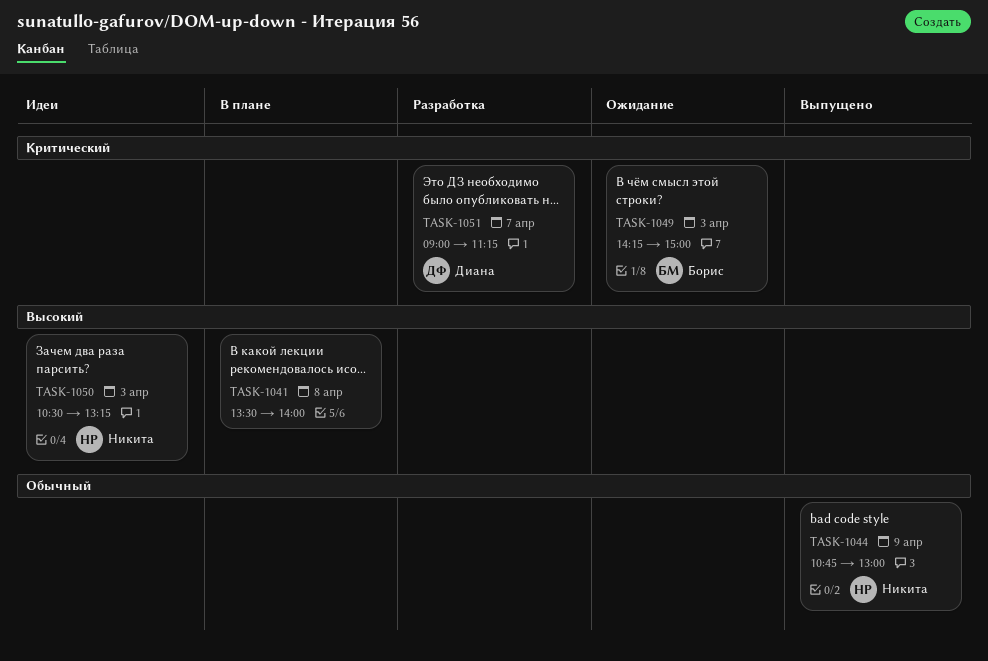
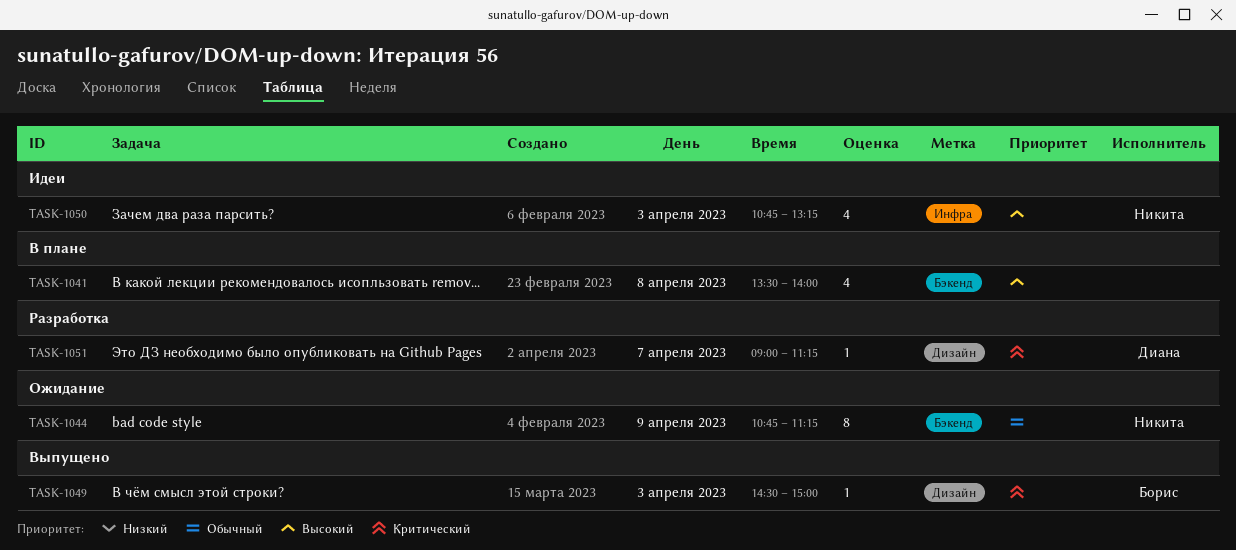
TASK-1044, status: Выпущено -> Ожидание
TASK-1044, ends: 13:00 -> 11:15
TASK-1049, status: Ожидание -> Выпущено
TASK-1049, begins: 14:15 -> 14:30
TASK-1050, begins: 10:30 -> 10:45

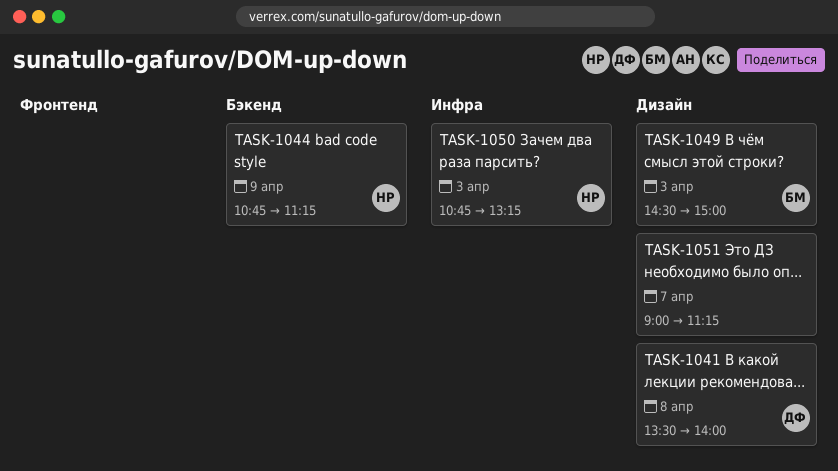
TASK-1041, owner: none -> Диана
TASK-1041, label: Бэкенд -> Дизайн
TASK-1051, owner: Диана -> none

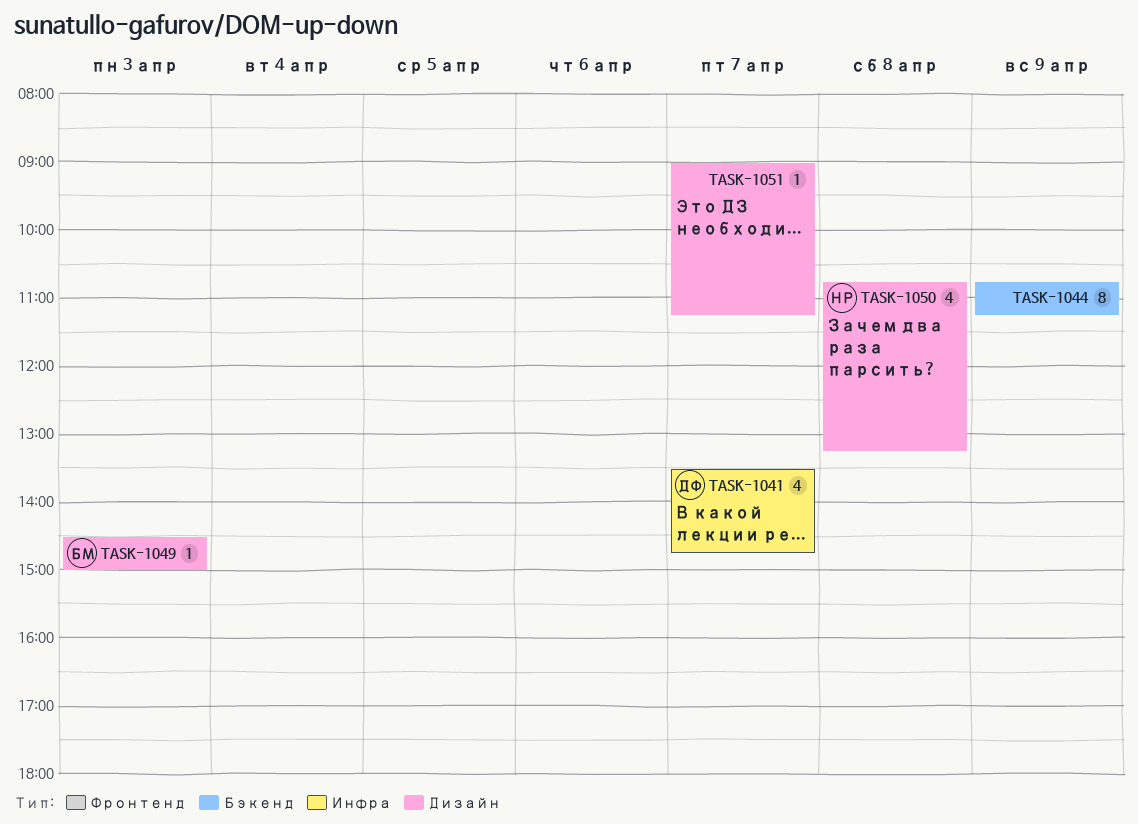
TASK-1041, label: Дизайн -> Инфра
TASK-1041, day: Apr 8 -> Apr 7
TASK-1041, ends: 14:00 -> 14:45
TASK-1044, owner: НР -> none
TASK-1050, label: Инфра -> Дизайн
TASK-1050, day: Apr 3 -> Apr 8

